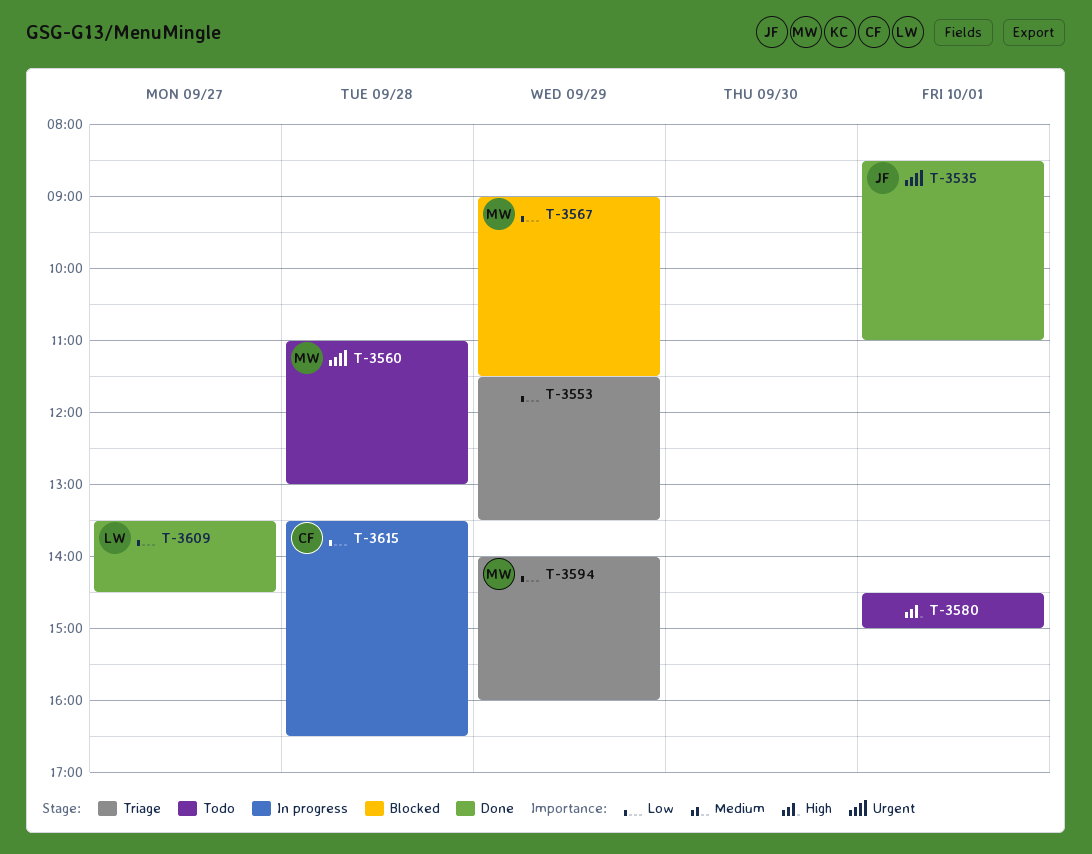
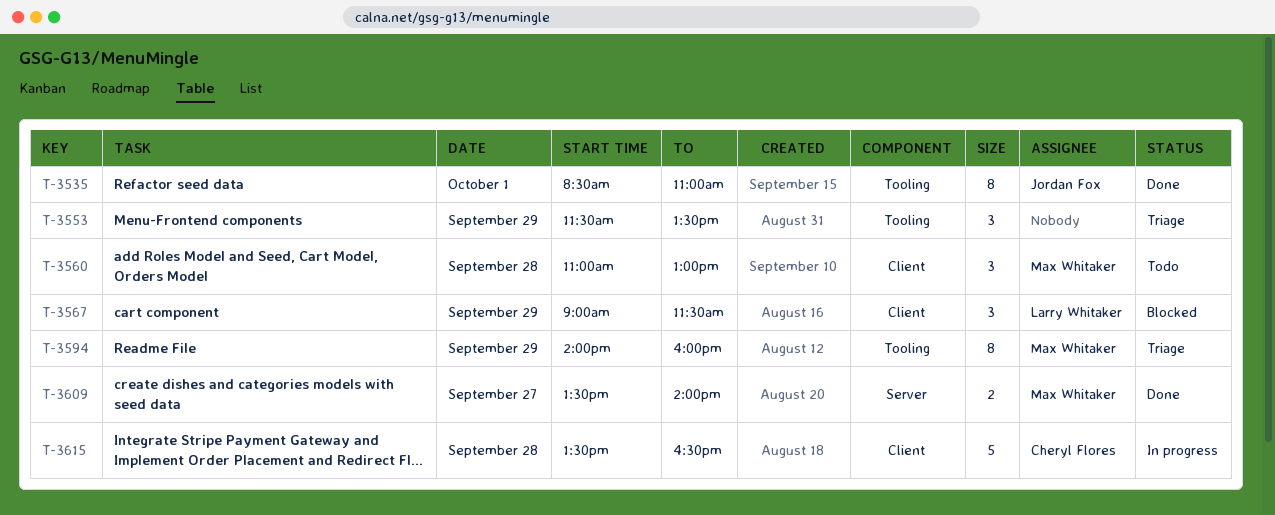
T-3567, owner: Max Whitaker -> Larry Whitaker
T-3580: present -> none
T-3609, owner: Larry Whitaker -> Max Whitaker
T-3609, ends: 14:30 -> 14:00

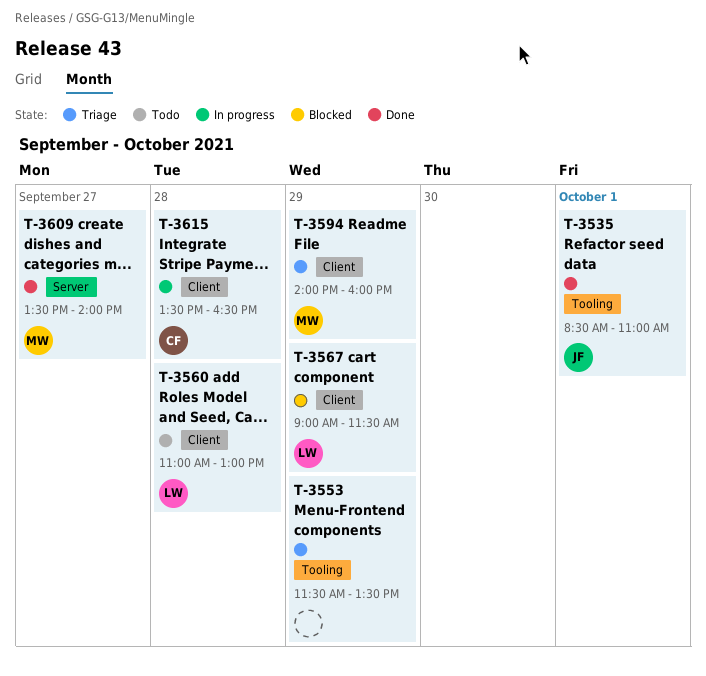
T-3560, owner: Max Whitaker -> Larry Whitaker
T-3594, label: Tooling -> Client

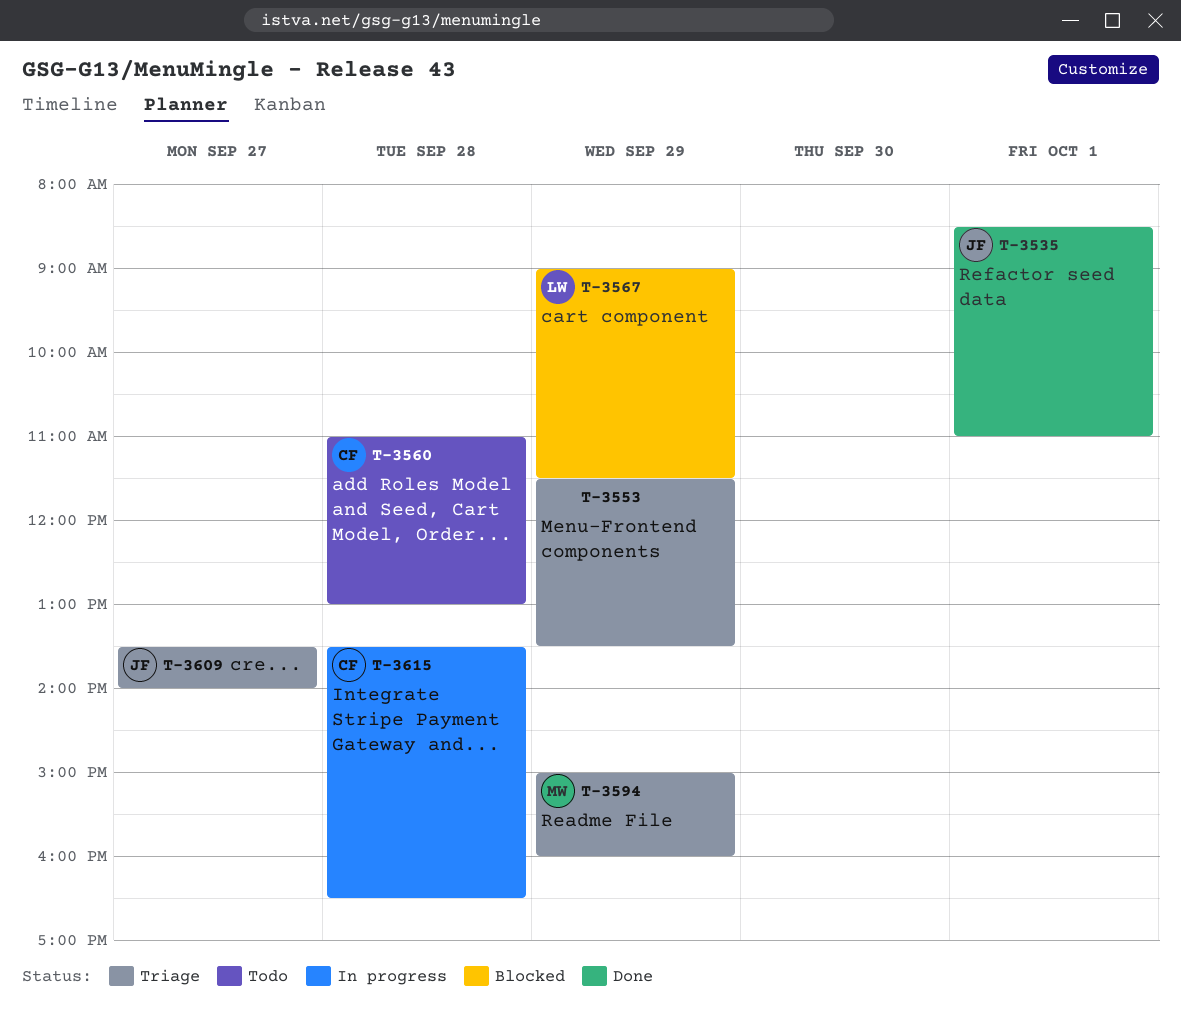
T-3560, owner: LW -> CF
T-3594, begins: 14:00 -> 15:00
T-3609, status: Done -> Triage
T-3609, owner: MW -> JF

